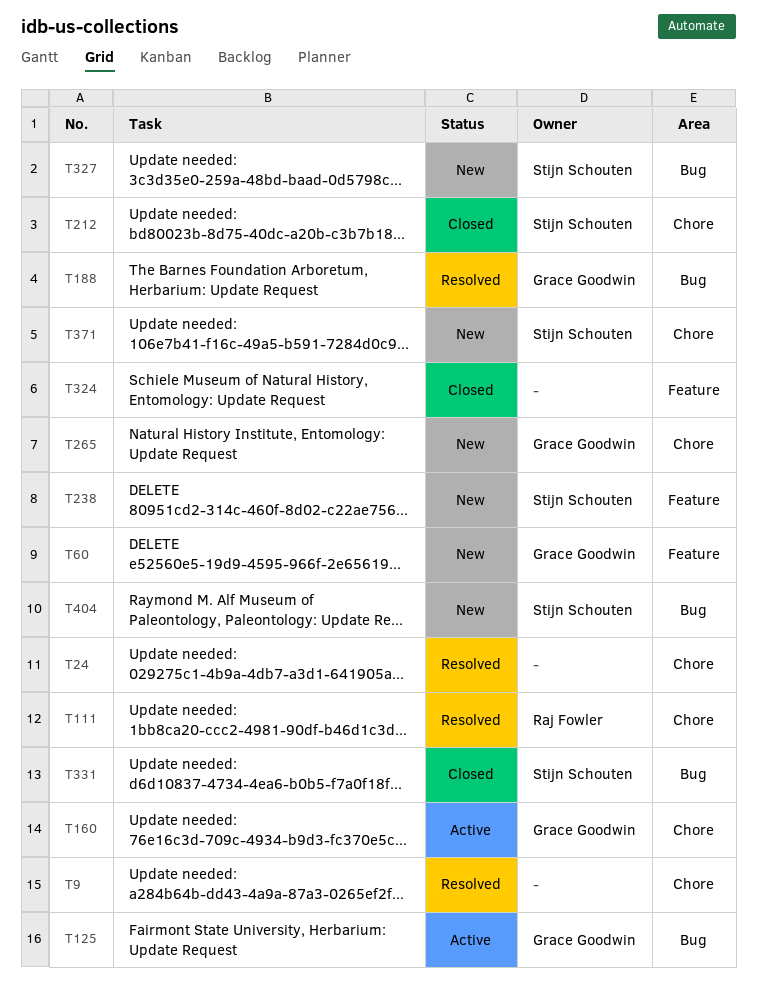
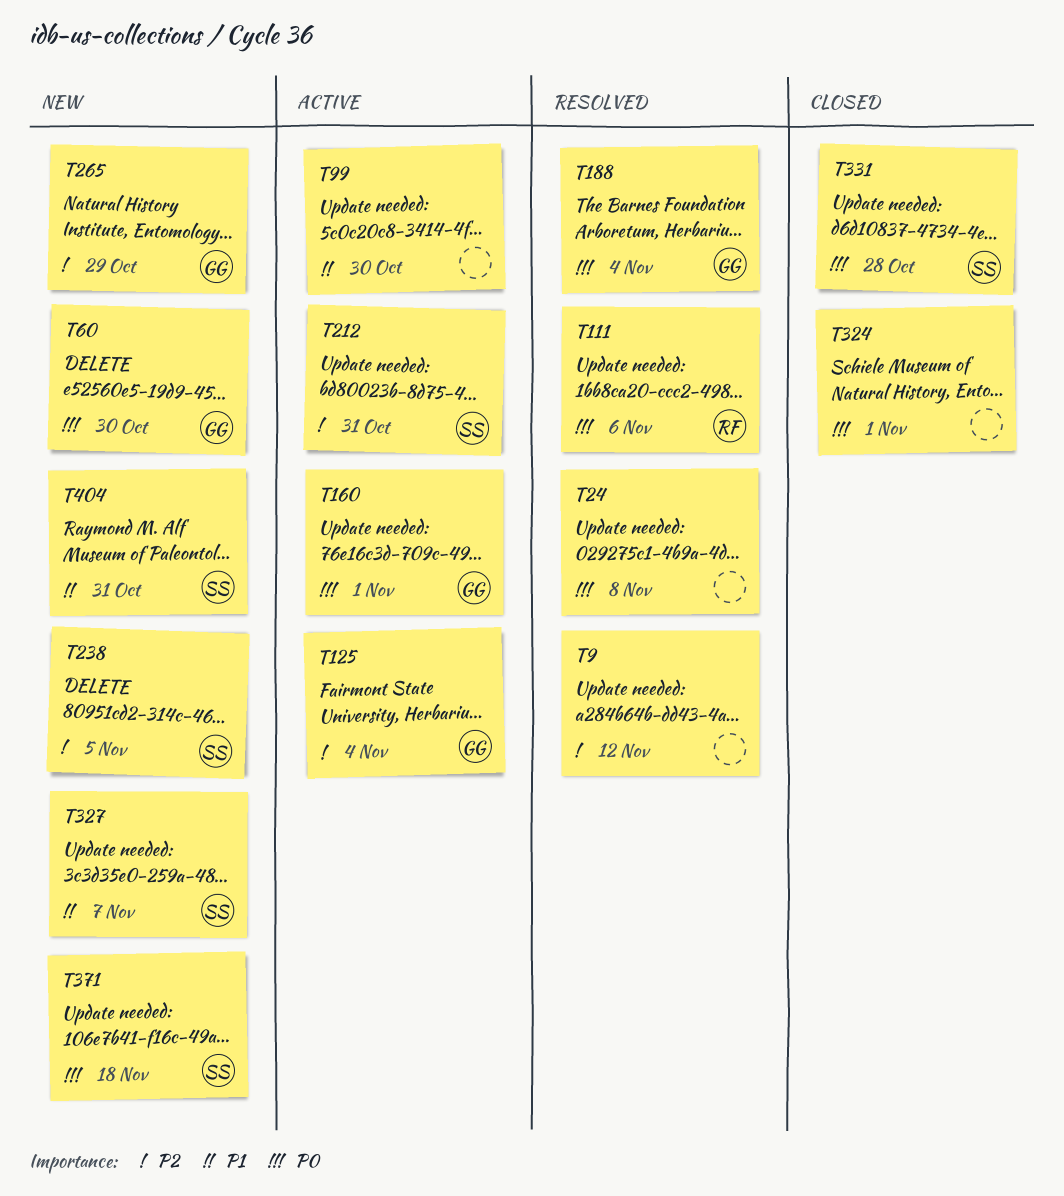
T99: none -> present
T212, status: Closed -> Active

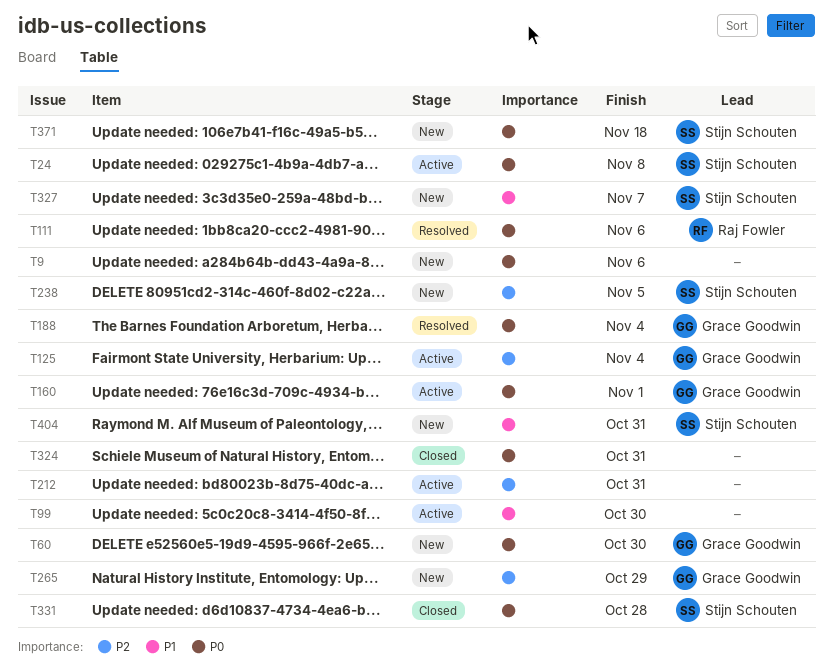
T9, status: Resolved -> New
T9, priority: P2 -> P0
T9, due: Nov 12 -> Nov 6
T24, status: Resolved -> Active
T24, owner: none -> Stijn Schouten
T212, owner: Stijn Schouten -> none
T324, due: Nov 1 -> Oct 31

